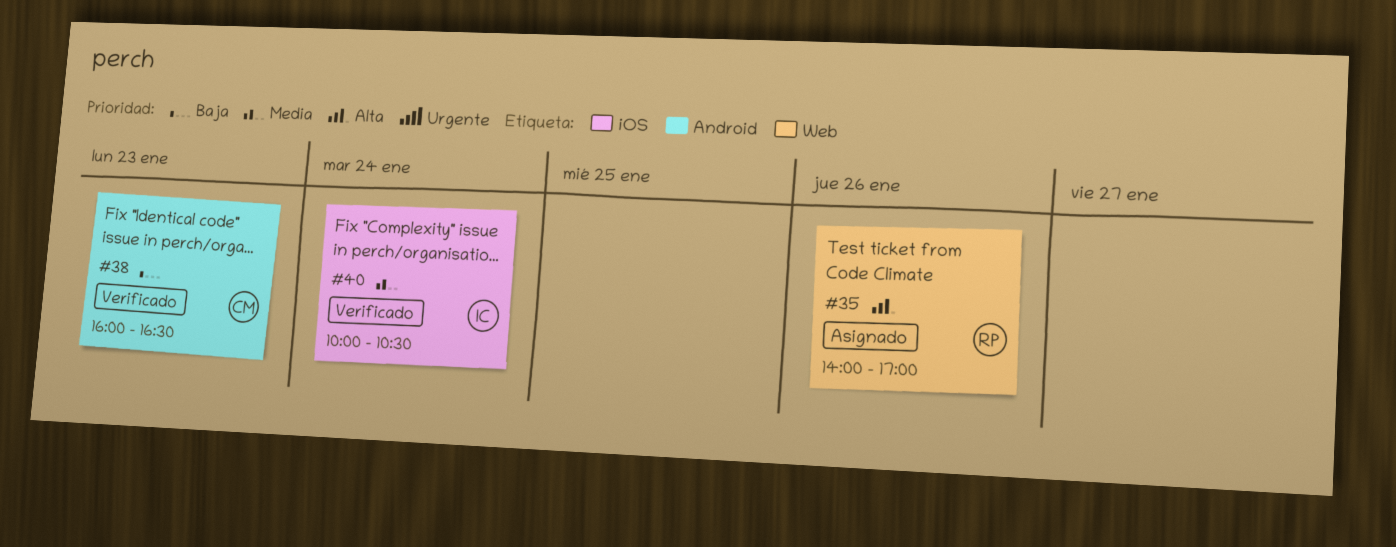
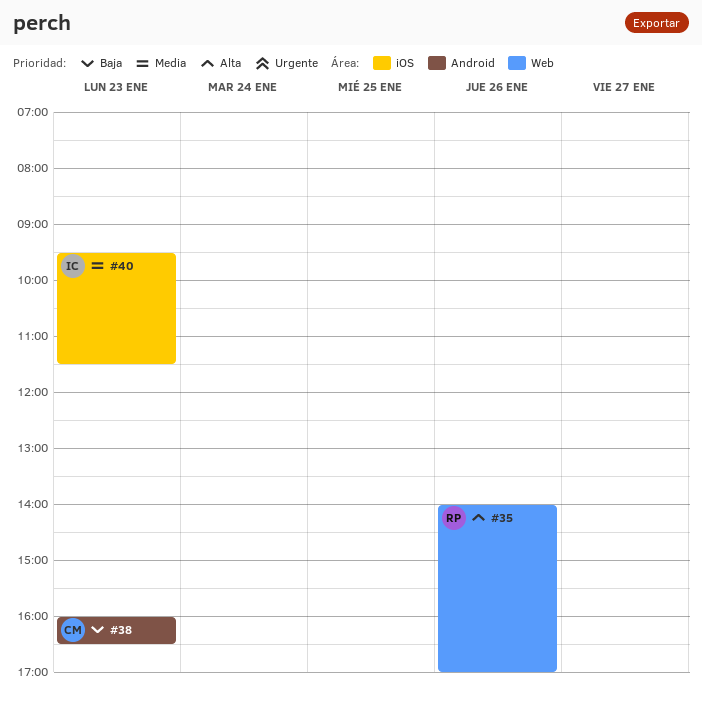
#40, day: Jan 24 -> Jan 23
#40, begins: 10:00 -> 09:30
#40, ends: 10:30 -> 11:30

